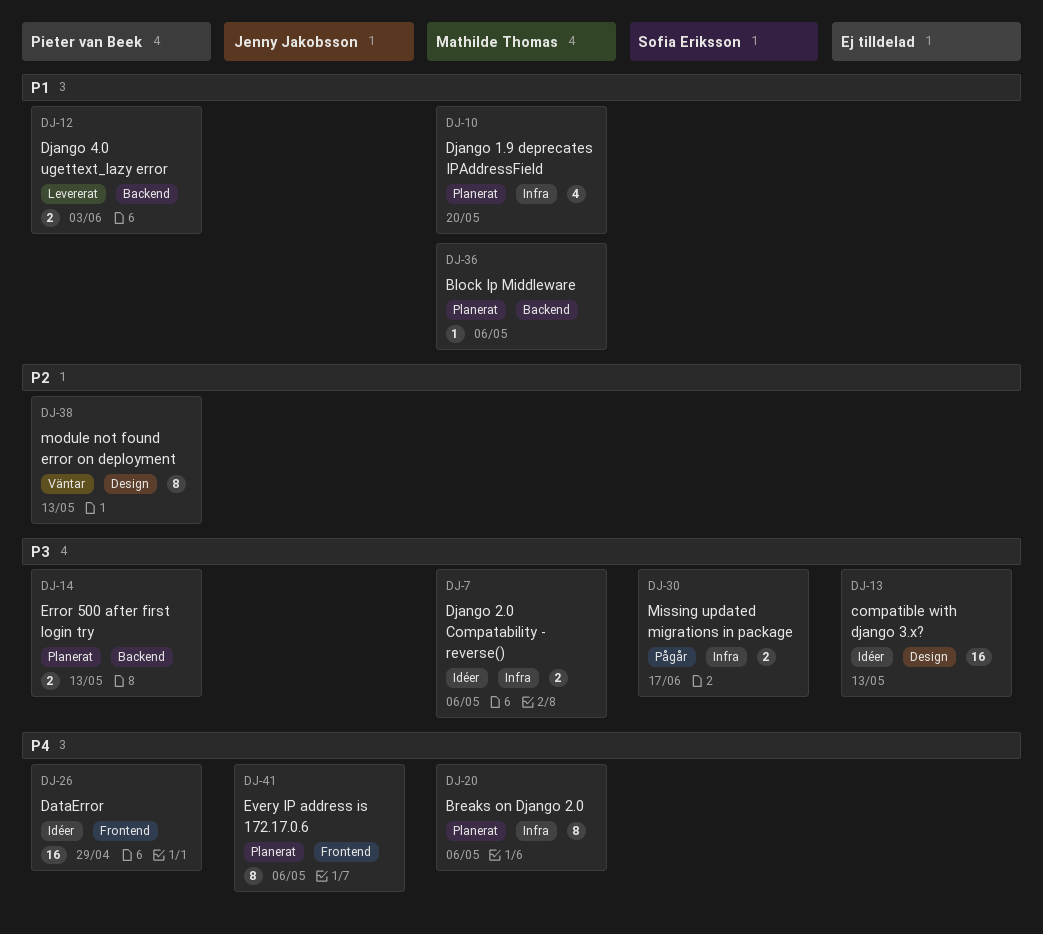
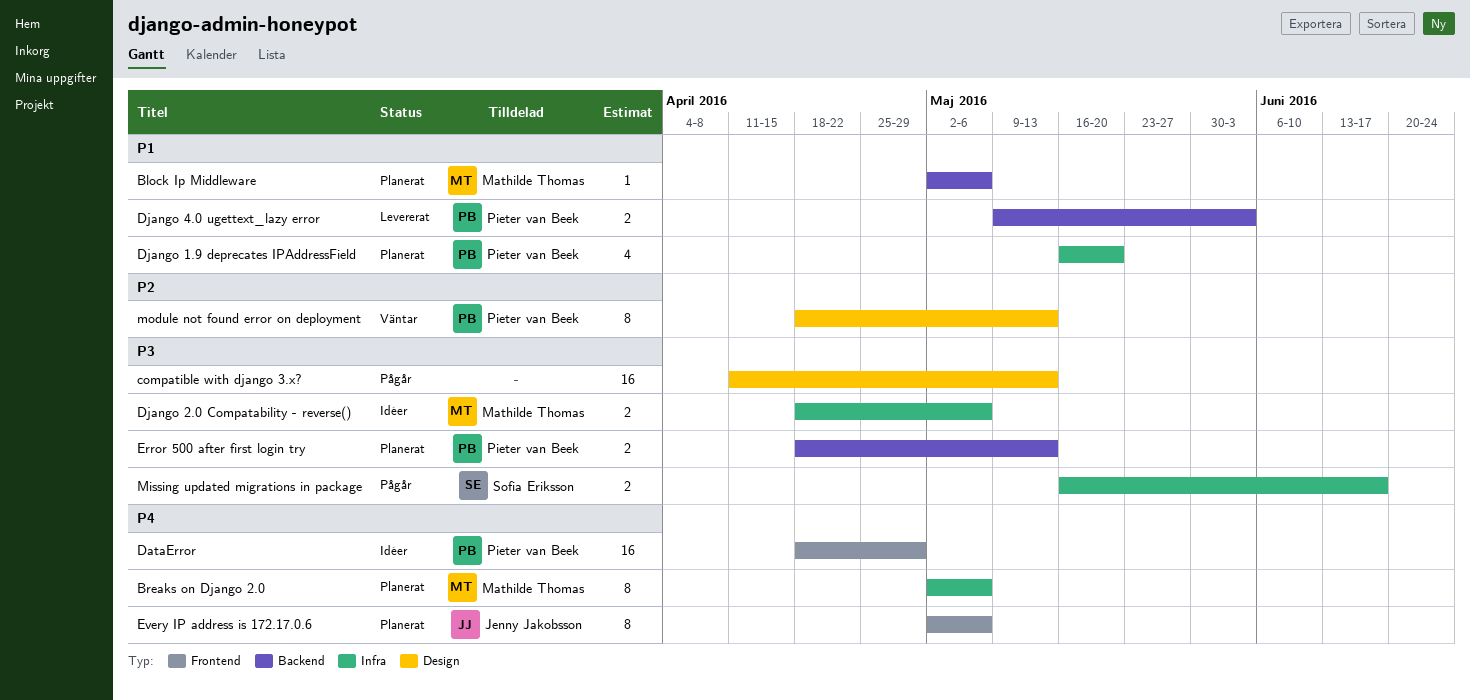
compatible with django 3.x?, status: Idéer -> Pågår
Django 1.9 deprecates IPAddressField, owner: Mathilde Thomas -> Pieter van Beek

